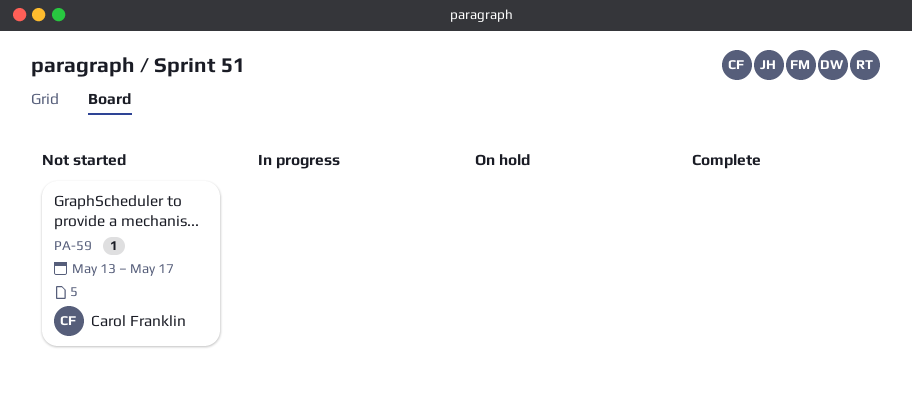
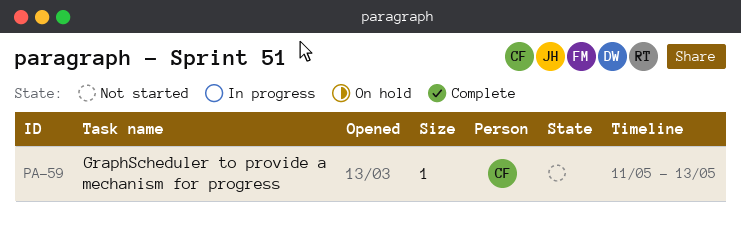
PA-59, start: May 13 -> May 11
PA-59, due: May 17 -> May 13

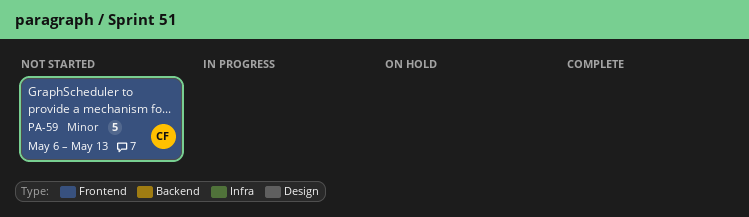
PA-59, estimate: 1 -> 5
PA-59, start: May 11 -> May 6

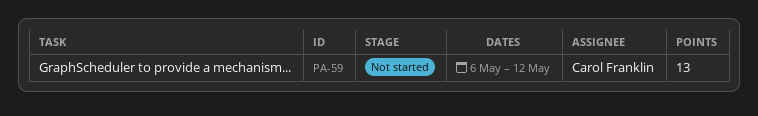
PA-59, estimate: 5 -> 13
PA-59, due: May 13 -> May 12

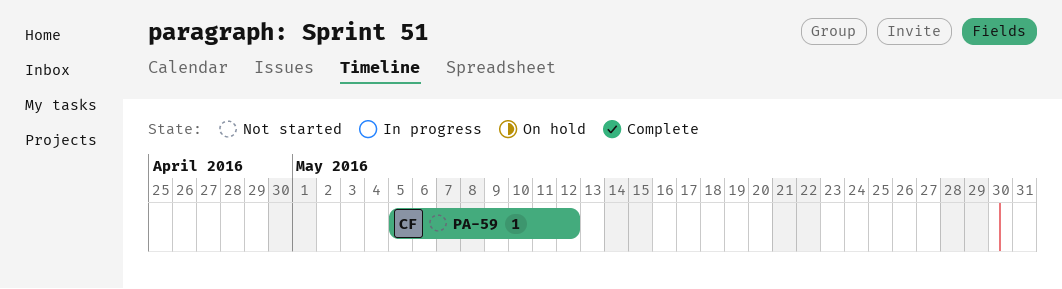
PA-59, estimate: 13 -> 1
PA-59, start: May 6 -> May 5

